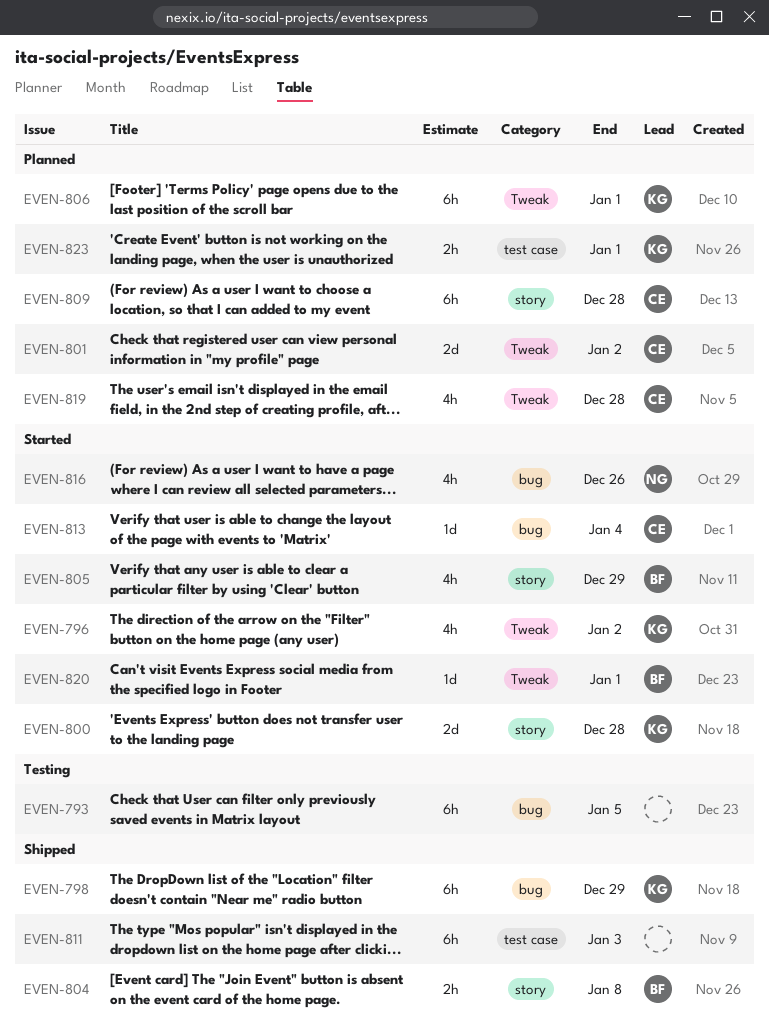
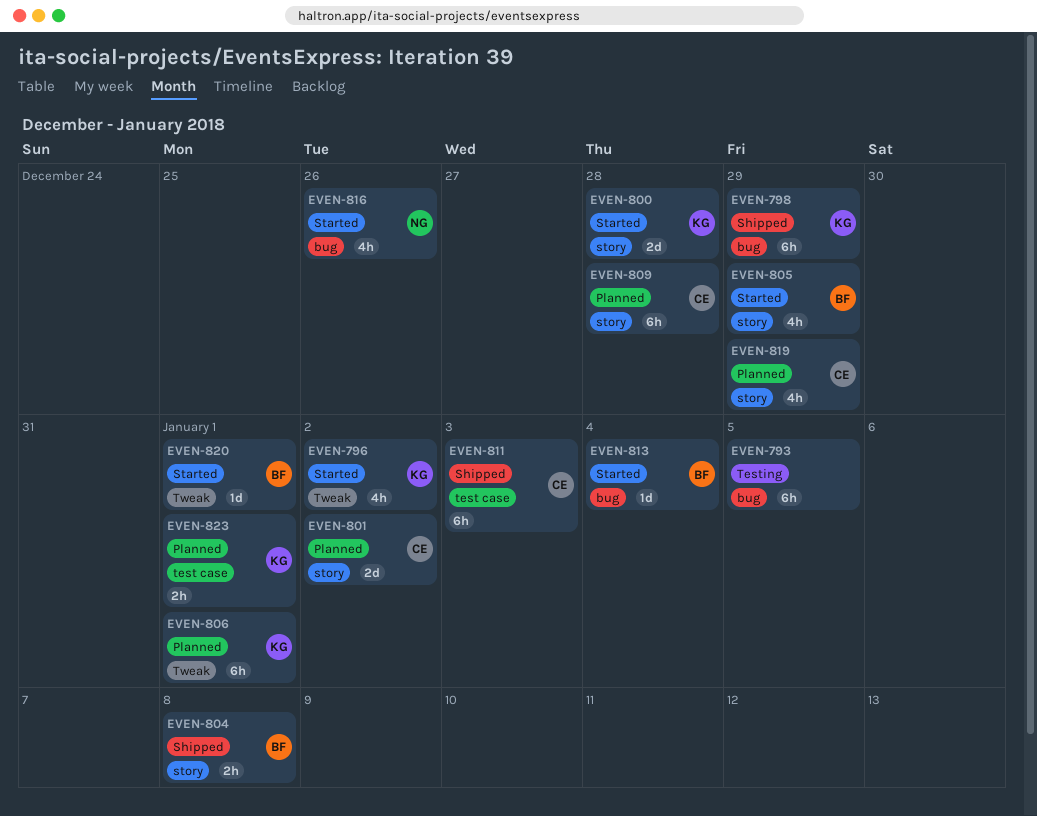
EVEN-801, label: Tweak -> story
EVEN-811, owner: none -> CE
EVEN-813, owner: CE -> BF
EVEN-819, label: Tweak -> story
EVEN-819, due: Dec 28 -> Dec 29

